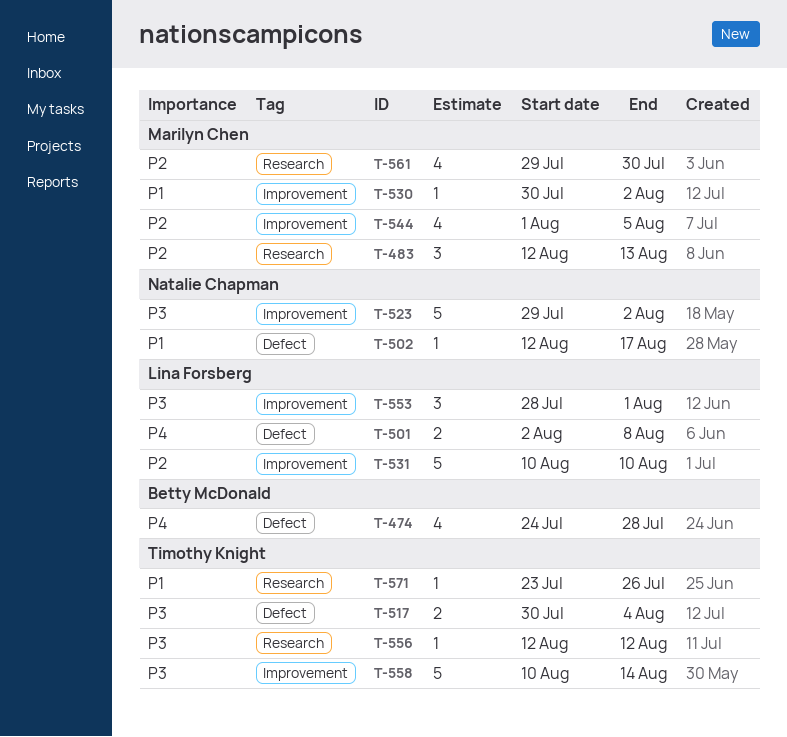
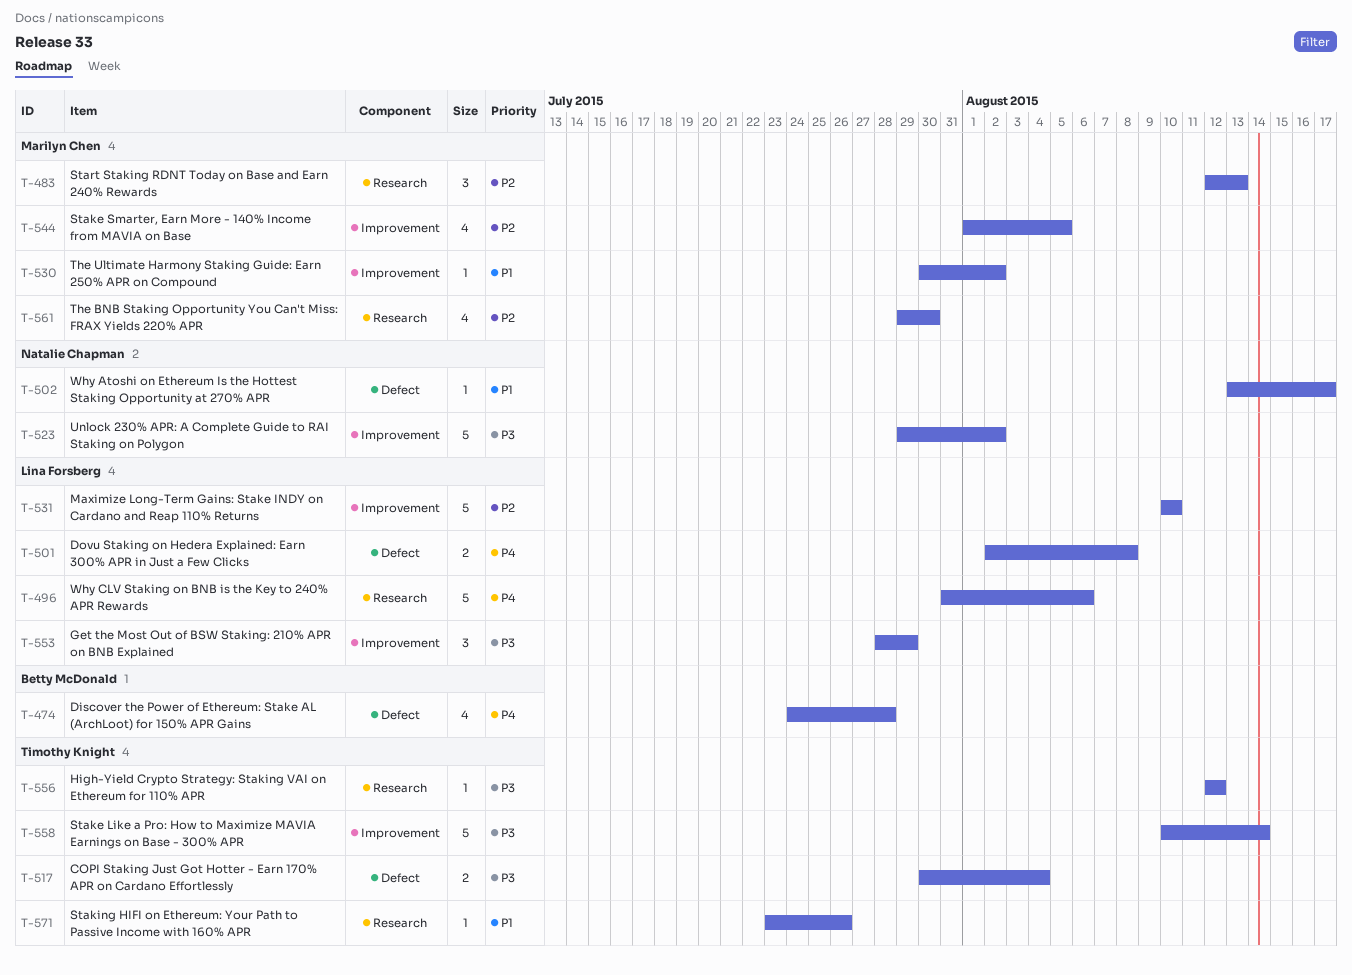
T-496: none -> present
T-502, start: Aug 12 -> Aug 13
T-553, due: Aug 1 -> Jul 29

